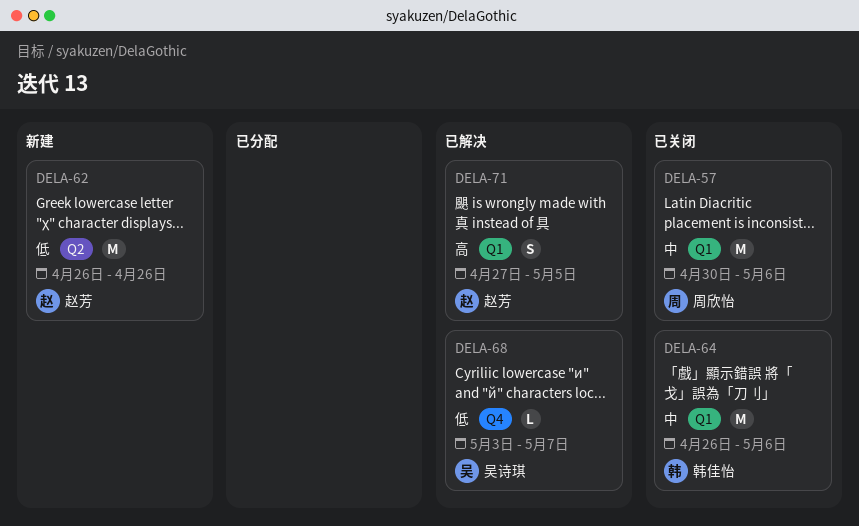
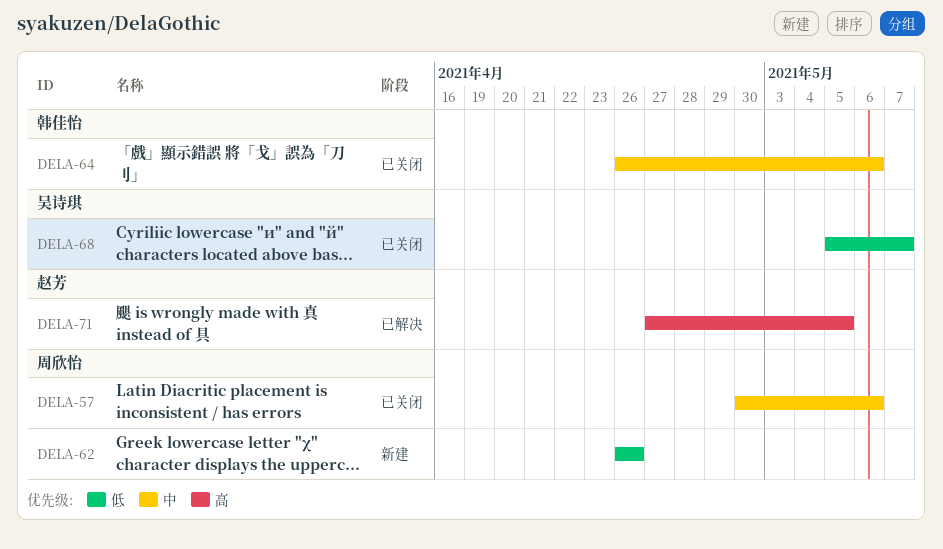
DELA-62, owner: 赵芳 -> 周欣怡
DELA-68, status: 已解决 -> 已关闭
DELA-68, start: May 3 -> May 5

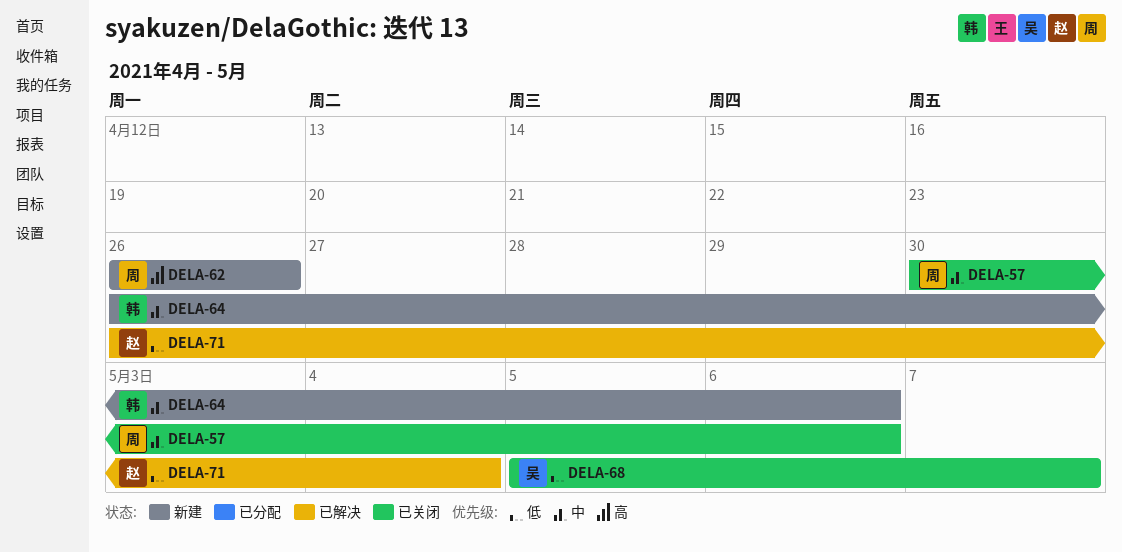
DELA-62, priority: 低 -> 高
DELA-64, status: 已关闭 -> 新建
DELA-71, priority: 高 -> 低
DELA-71, start: Apr 27 -> Apr 26
DELA-71, due: May 5 -> May 4

